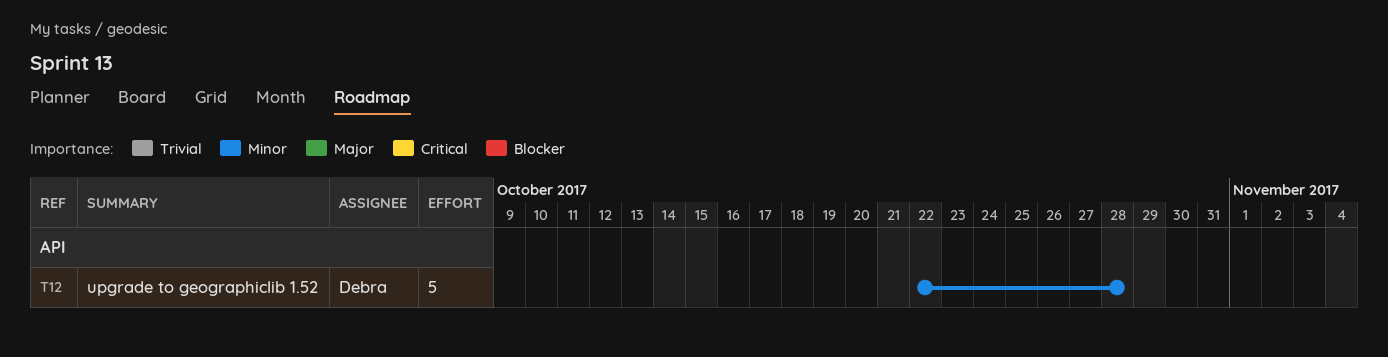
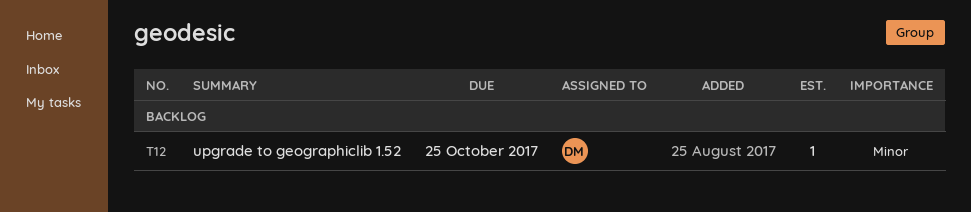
T12, estimate: 5 -> 1
T12, due: Oct 28 -> Oct 25

